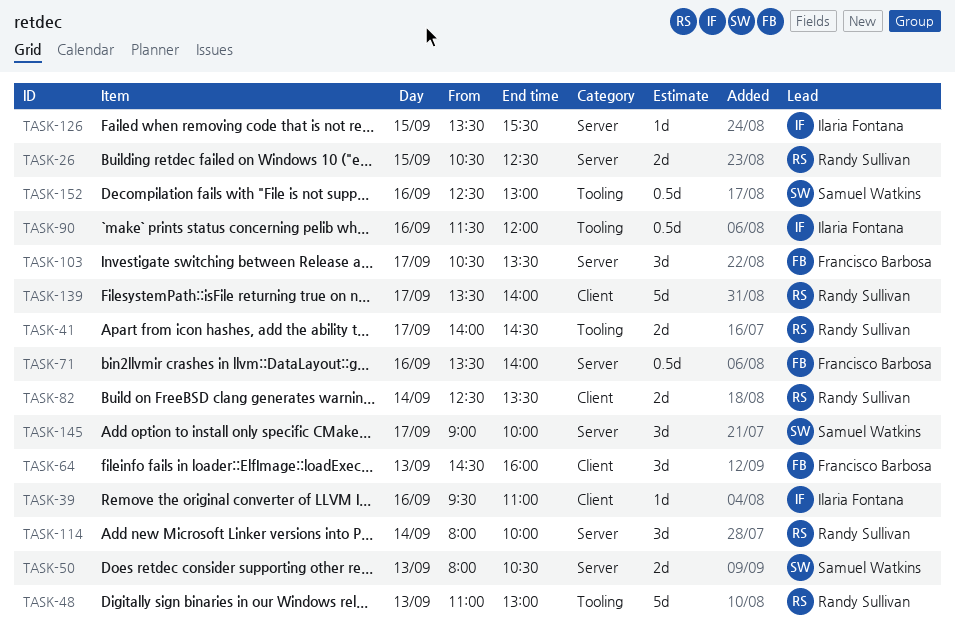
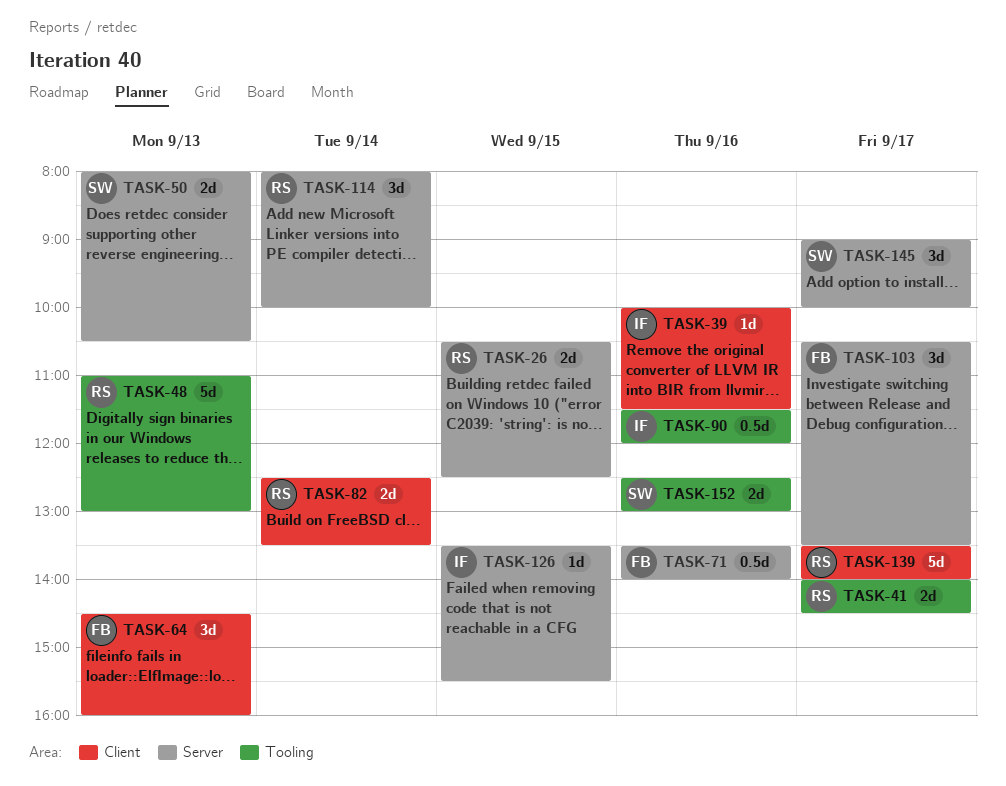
TASK-39, begins: 09:30 -> 10:00
TASK-39, ends: 11:00 -> 11:30
TASK-152, estimate: 0.5d -> 2d

